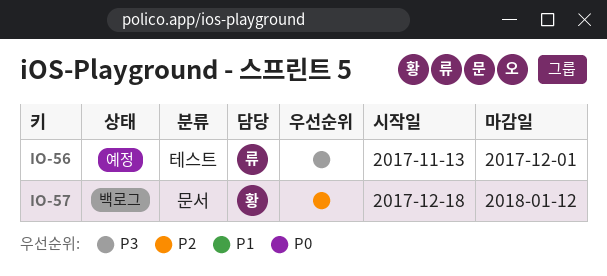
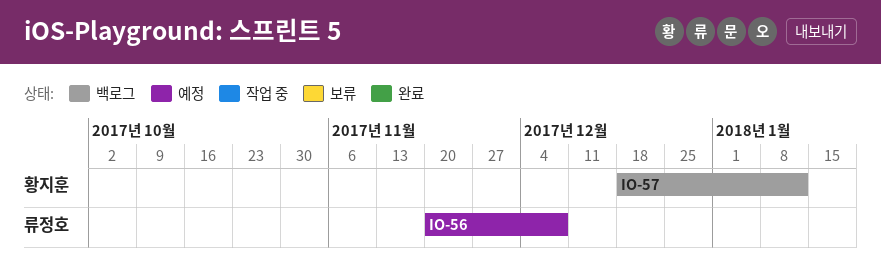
IO-56, start: Nov 13 -> Nov 20
IO-56, due: Dec 1 -> Dec 8

